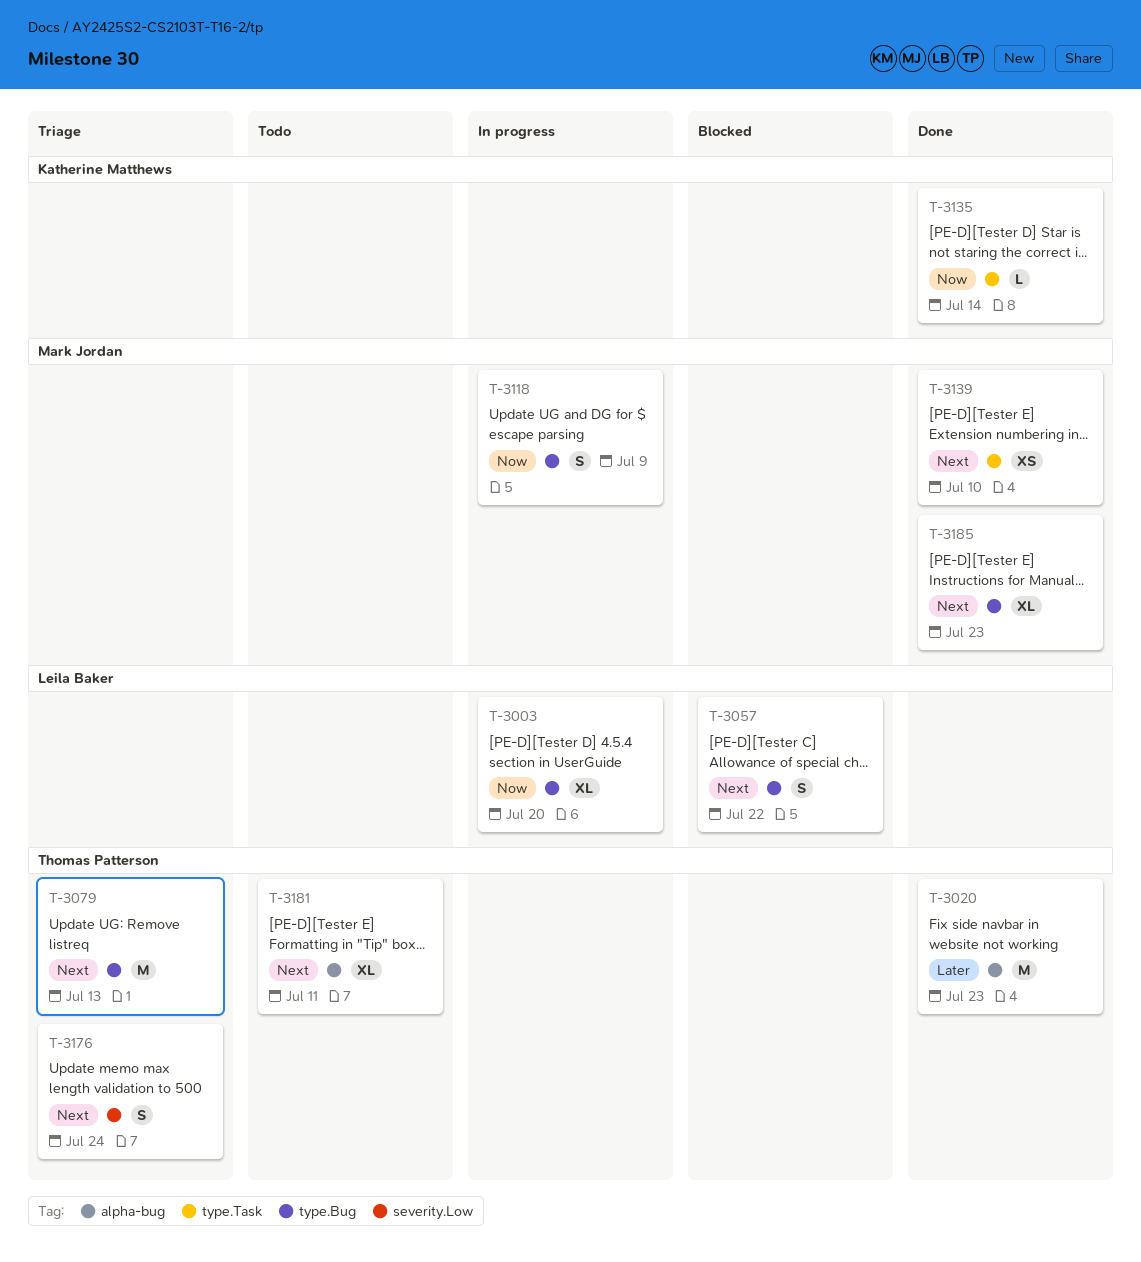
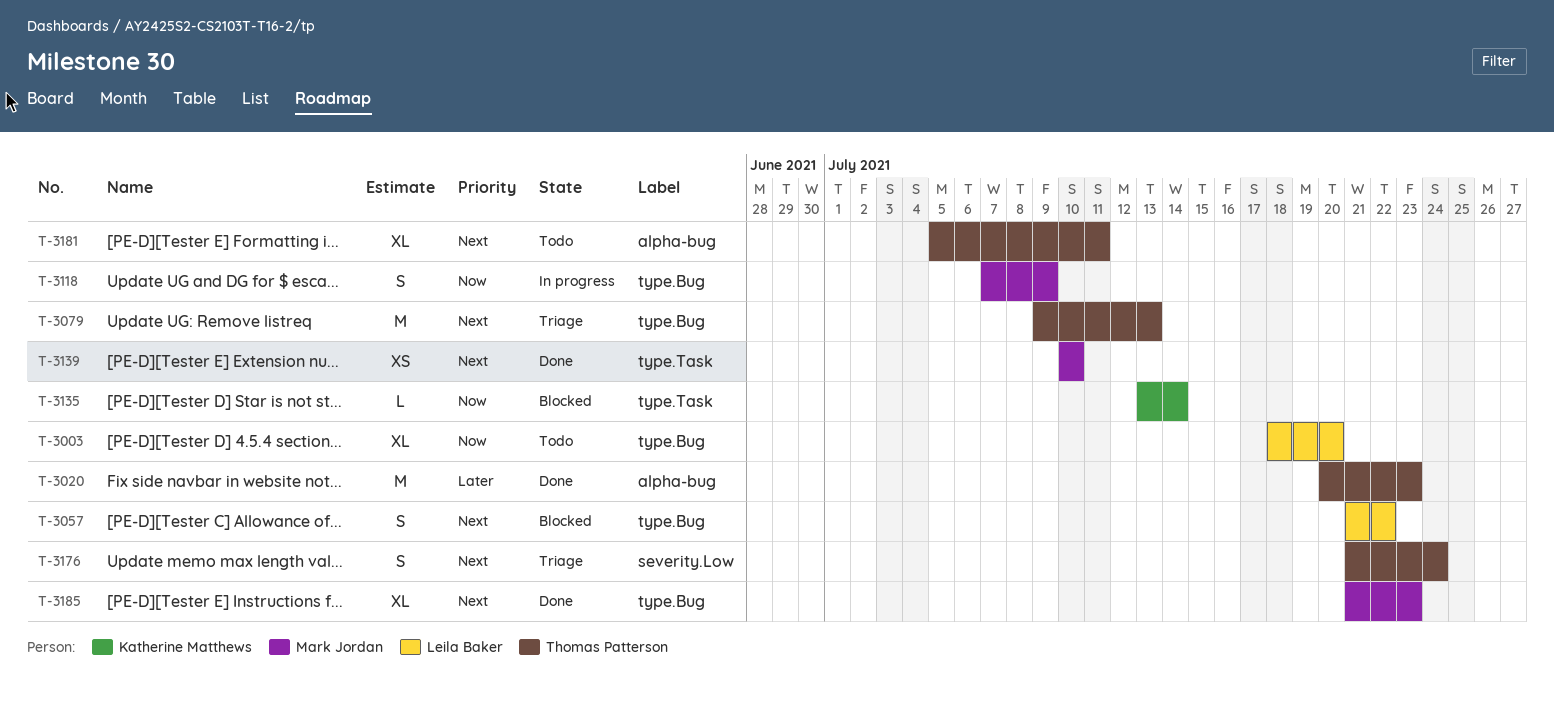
T-3003, status: In progress -> Todo
T-3135, status: Done -> Blocked

